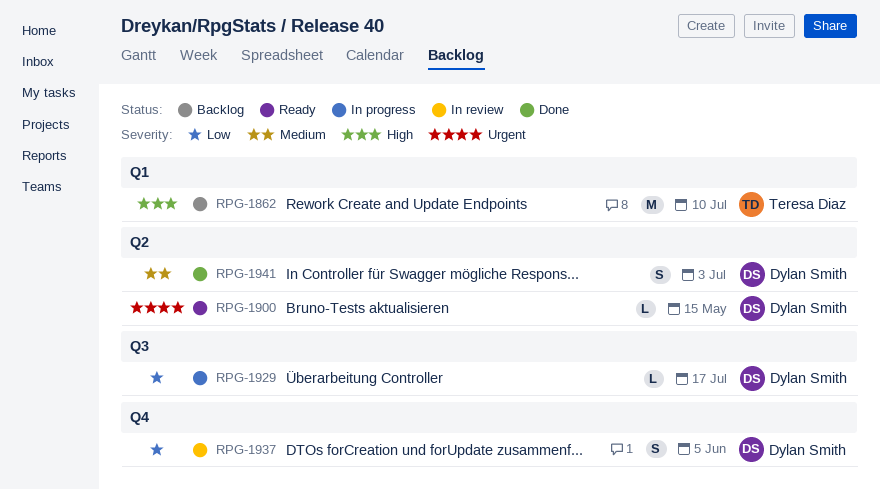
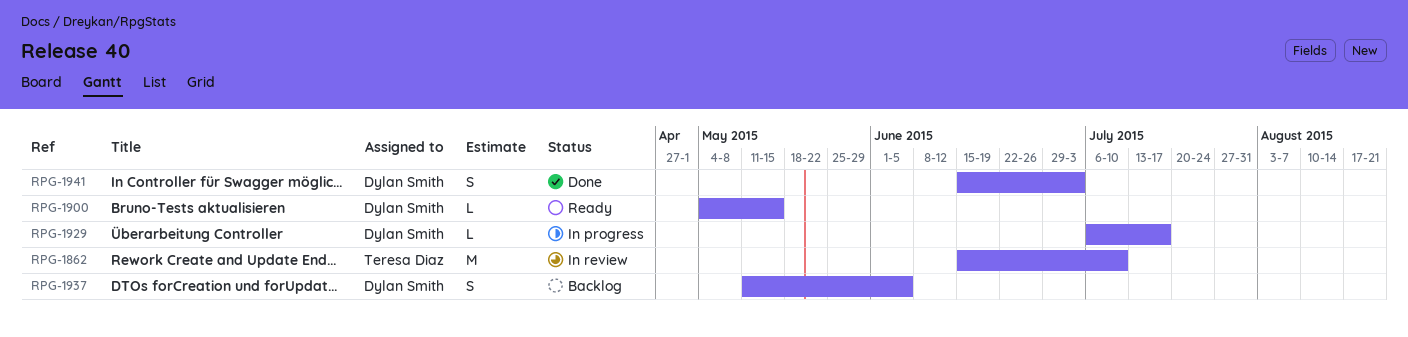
RPG-1862, status: Backlog -> In review
RPG-1937, status: In review -> Backlog

